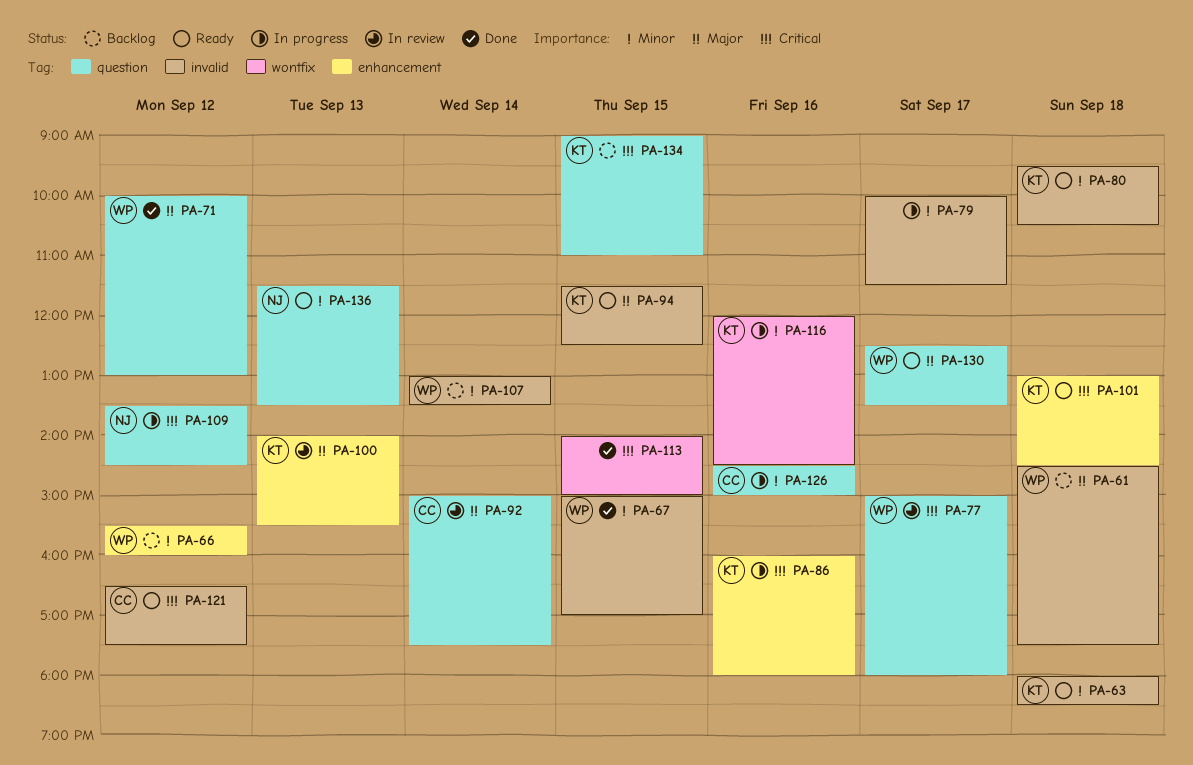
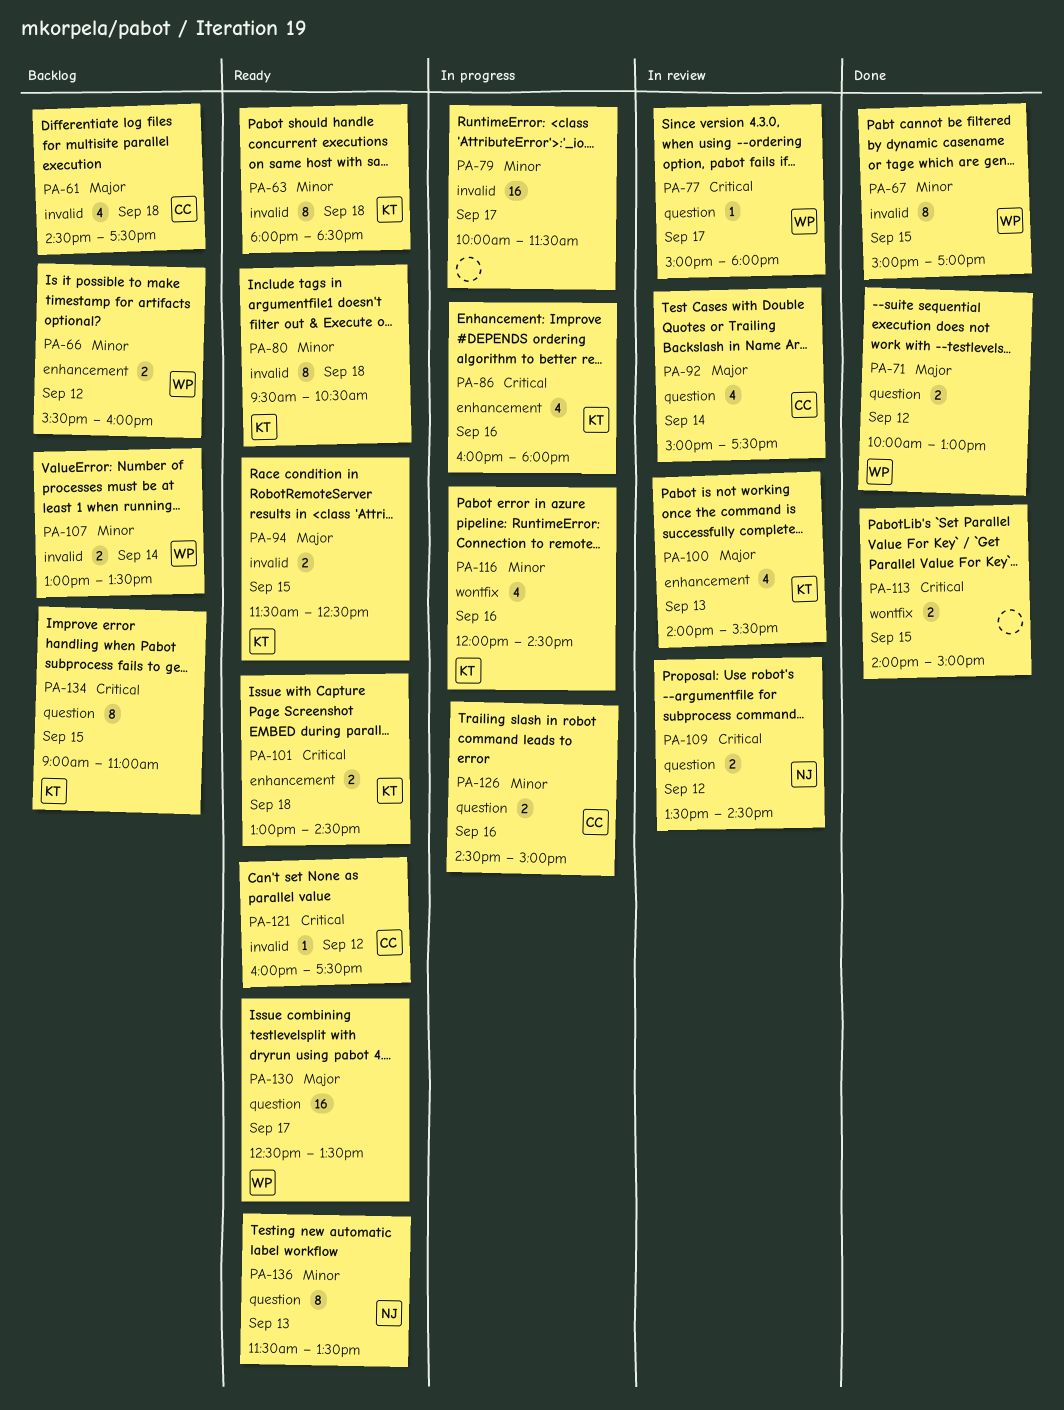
PA-61, owner: WP -> CC
PA-109, status: In progress -> In review
PA-121, begins: 16:30 -> 16:00

